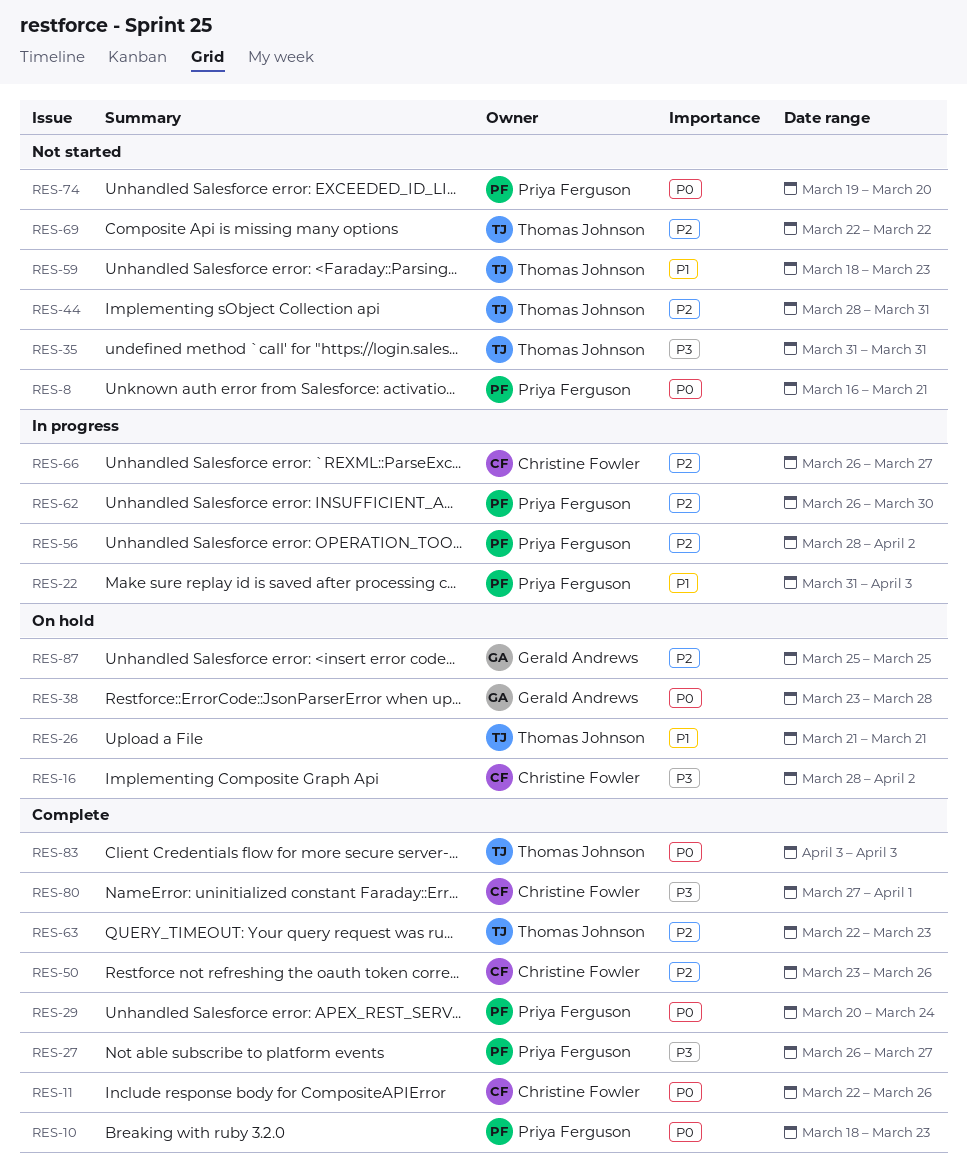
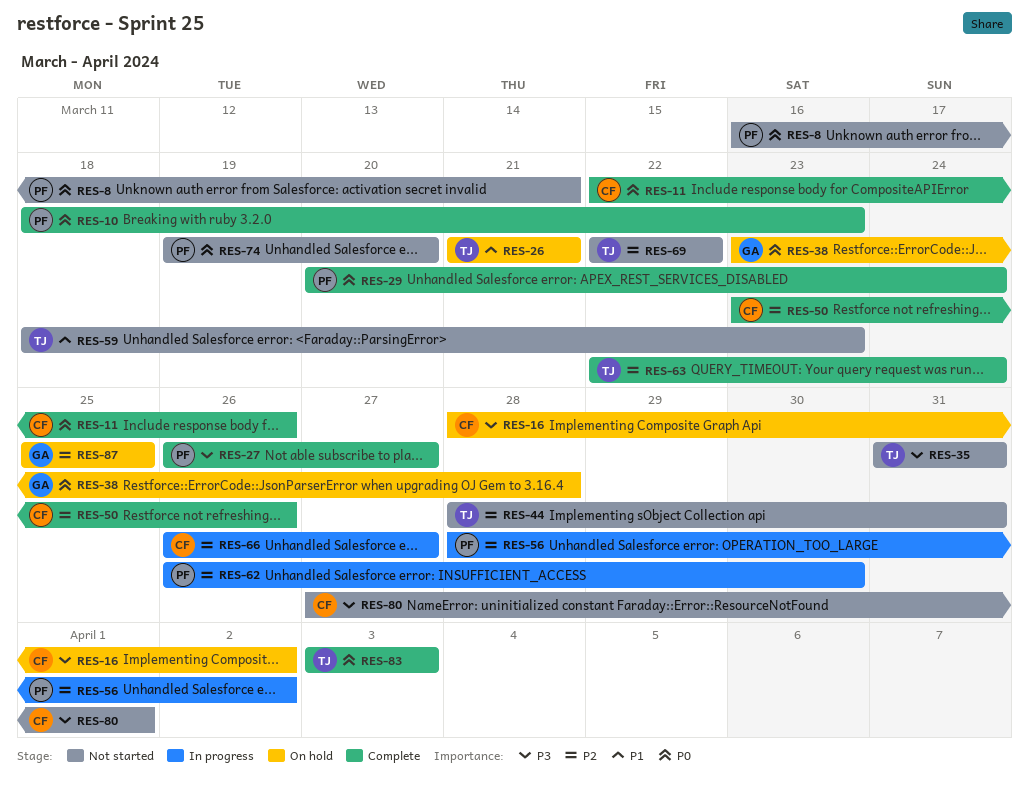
RES-22: present -> none
RES-63, due: Mar 23 -> Mar 24
RES-80, status: Complete -> Not started

